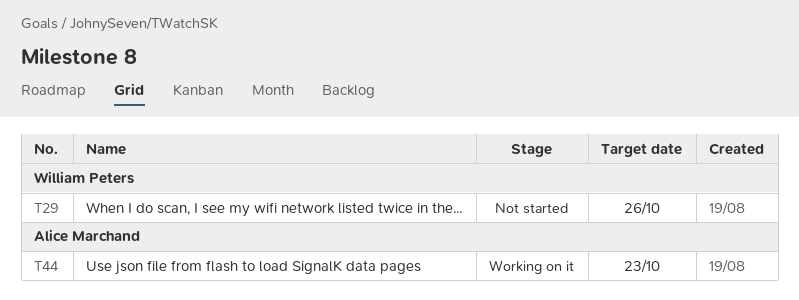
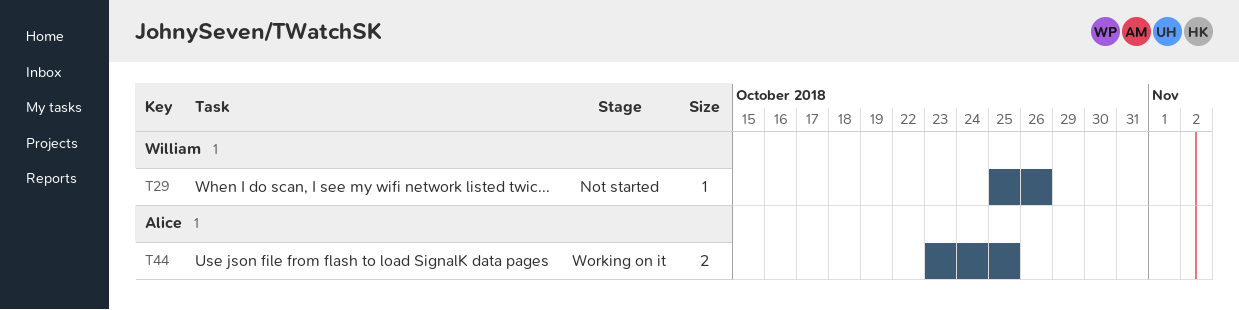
T44, due: Oct 23 -> Oct 25

